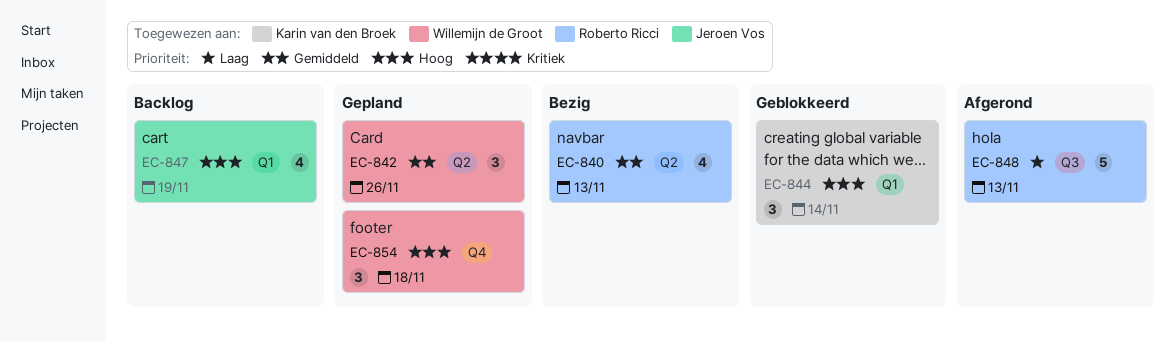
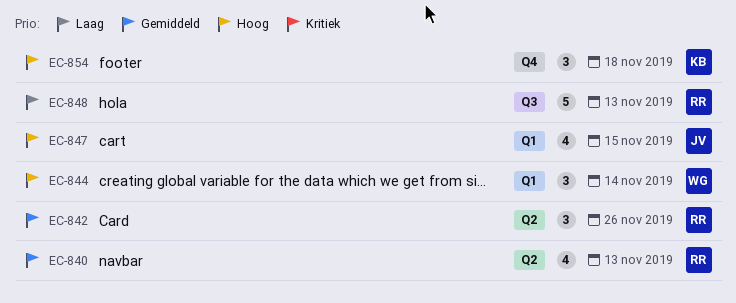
EC-842, owner: Willemijn de Groot -> Roberto Ricci
EC-844, owner: Karin van den Broek -> Willemijn de Groot
EC-847, due: Nov 19 -> Nov 15
EC-854, owner: Willemijn de Groot -> Karin van den Broek

